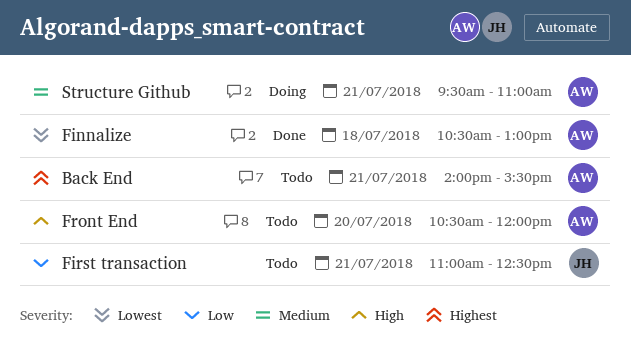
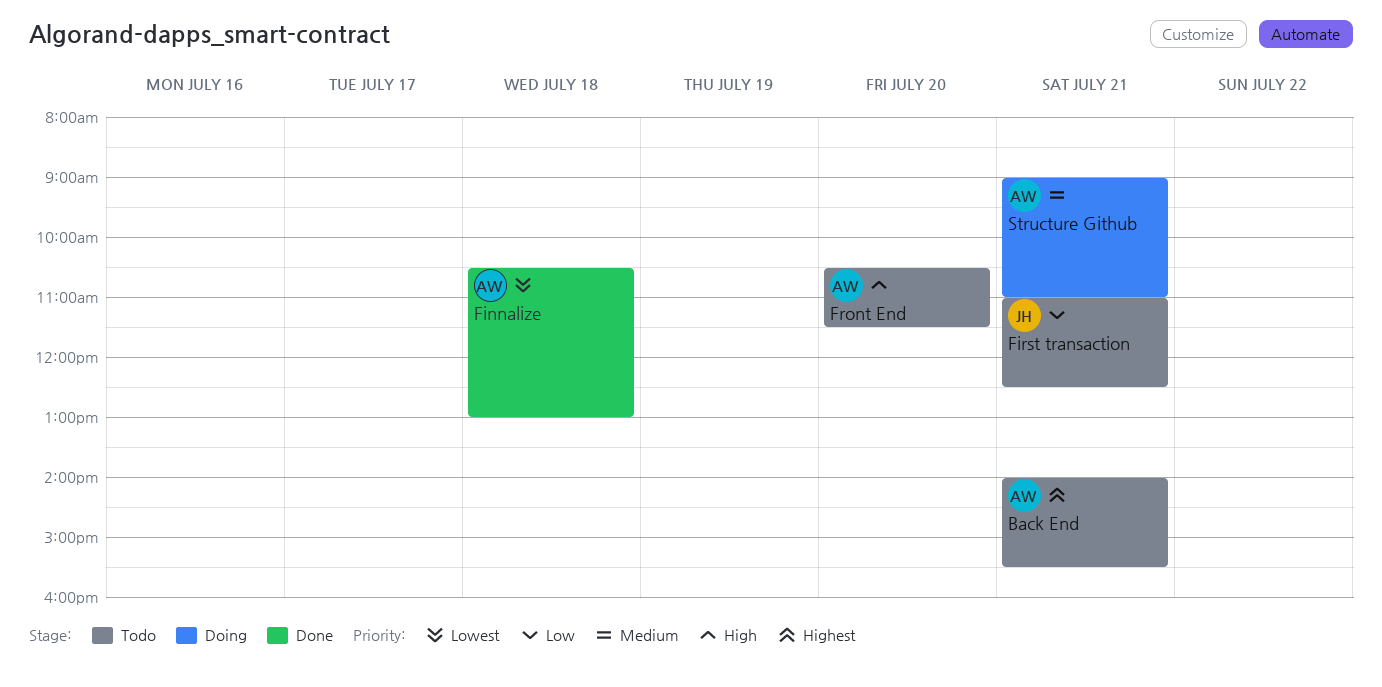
Front End, ends: 12:00 -> 11:30
Structure Github, begins: 09:30 -> 09:00

